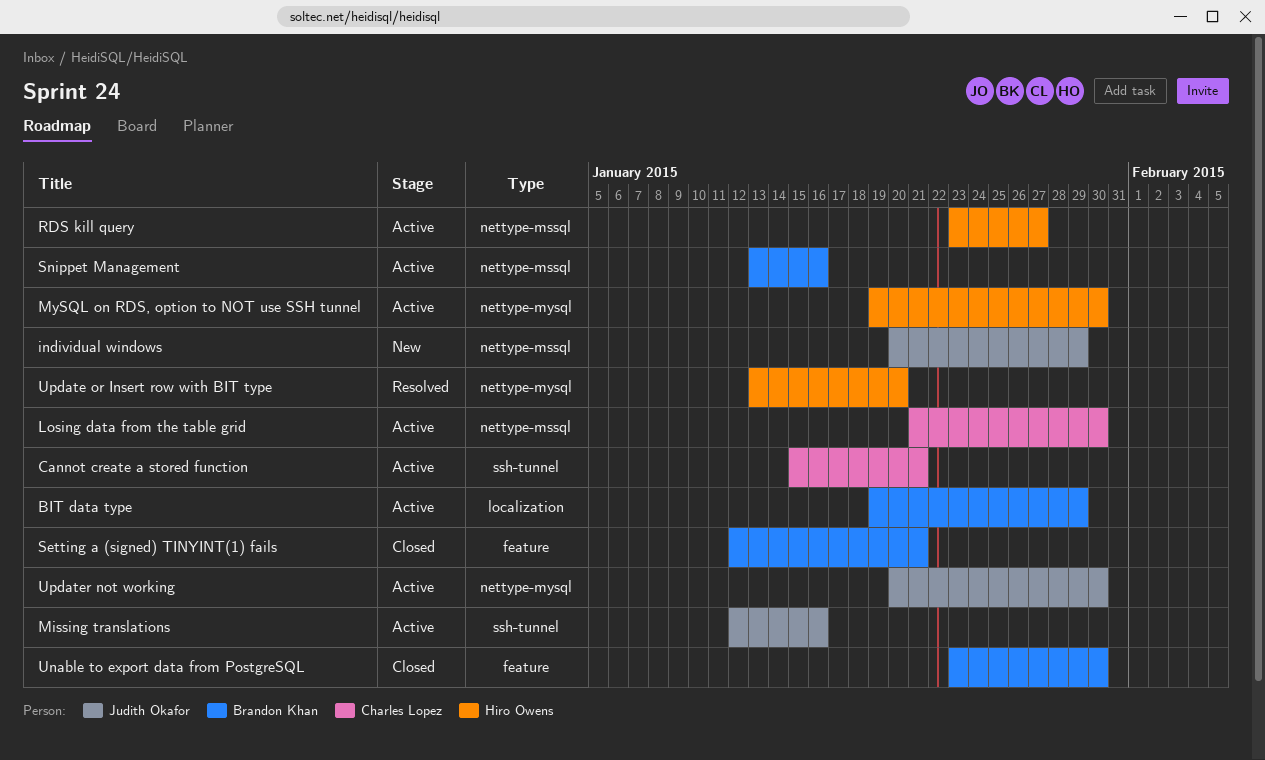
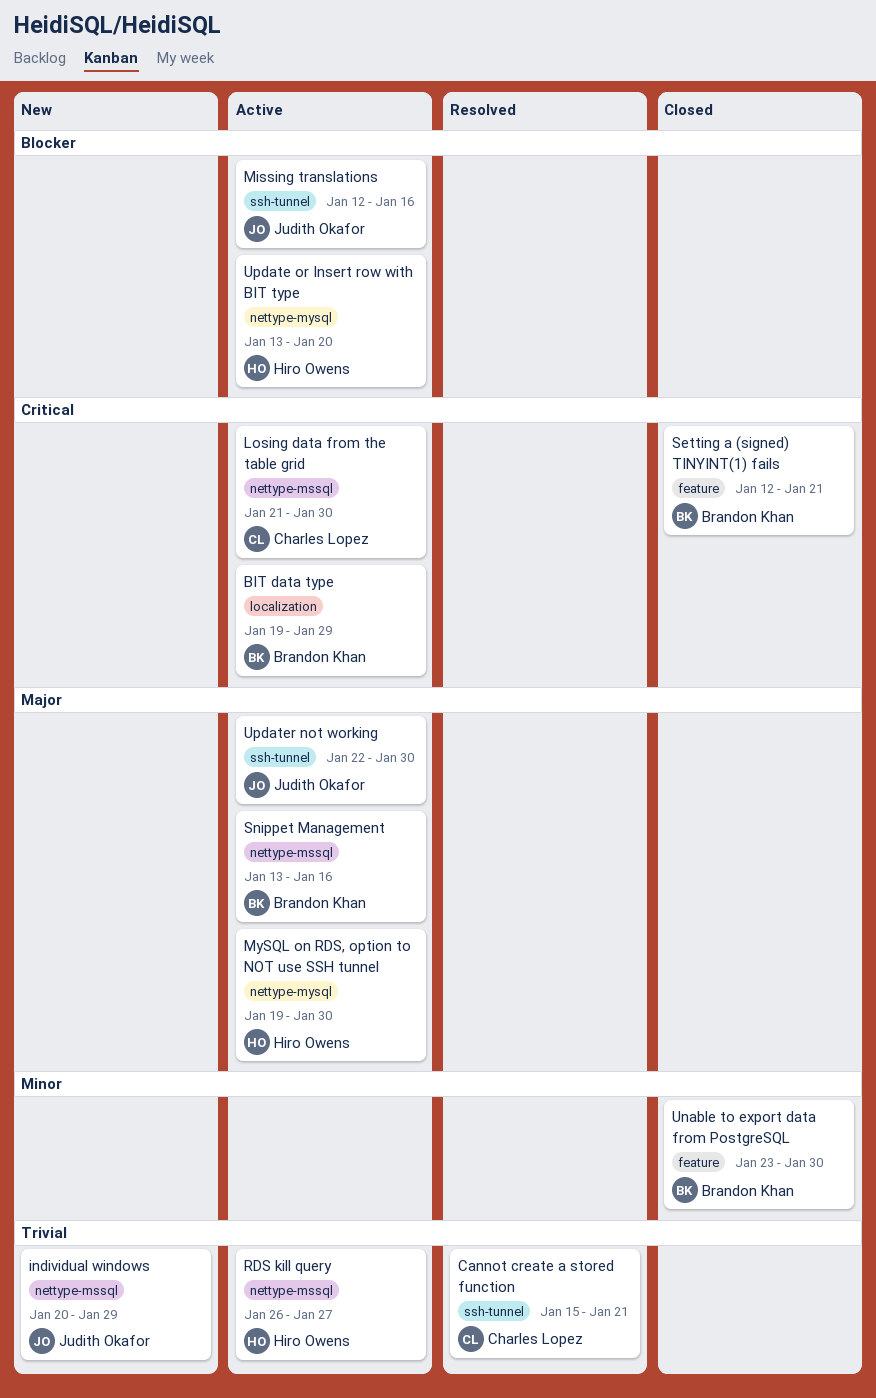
Cannot create a stored function, status: Active -> Resolved
RDS kill query, start: Jan 23 -> Jan 26
Update or Insert row with BIT type, status: Resolved -> Active
Updater not working, label: nettype-mysql -> ssh-tunnel
Updater not working, start: Jan 20 -> Jan 22

